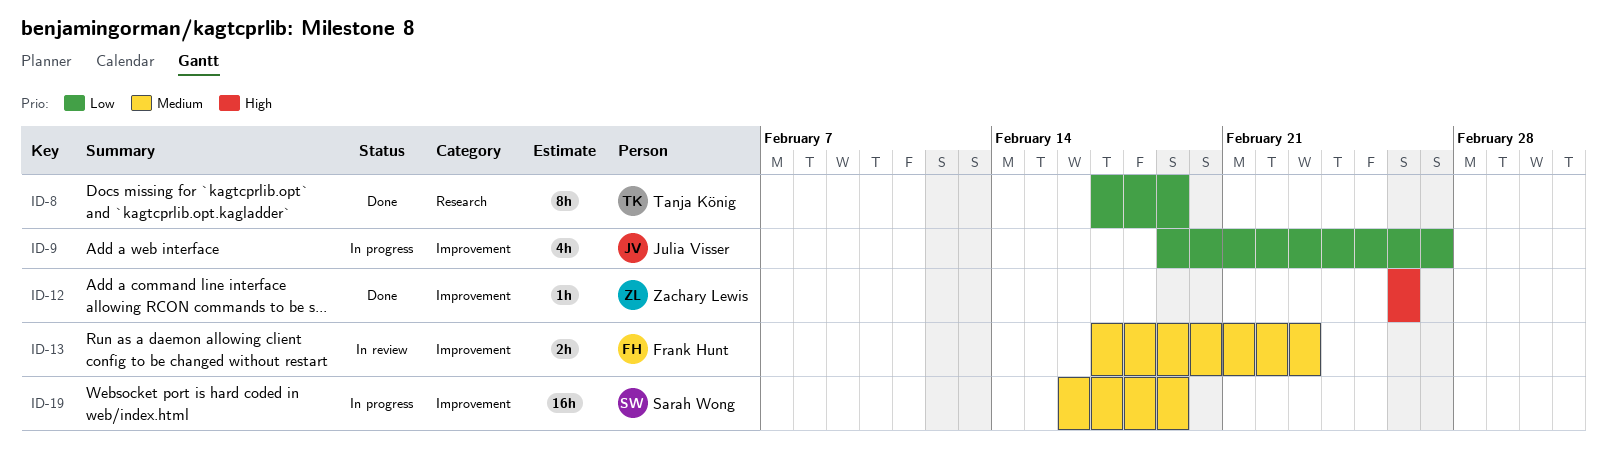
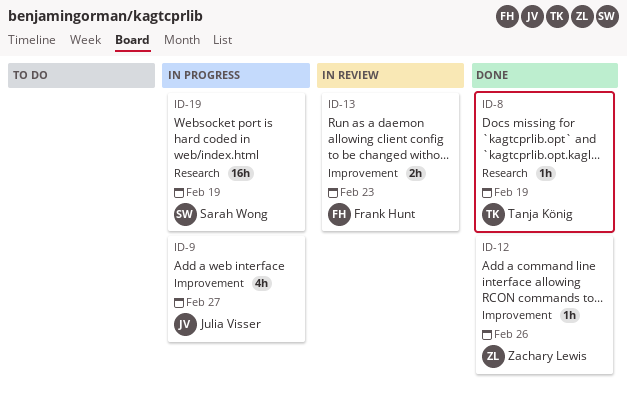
ID-8, estimate: 8h -> 1h
ID-19, label: Improvement -> Research

